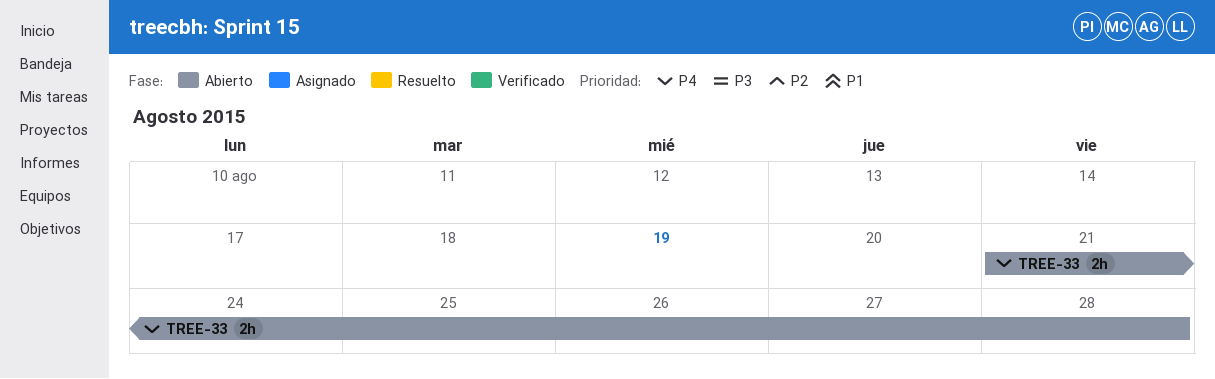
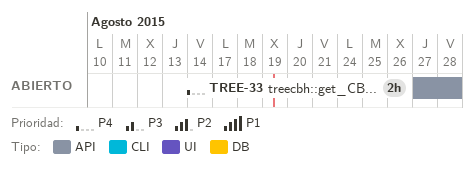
TREE-33, start: Aug 21 -> Aug 27

